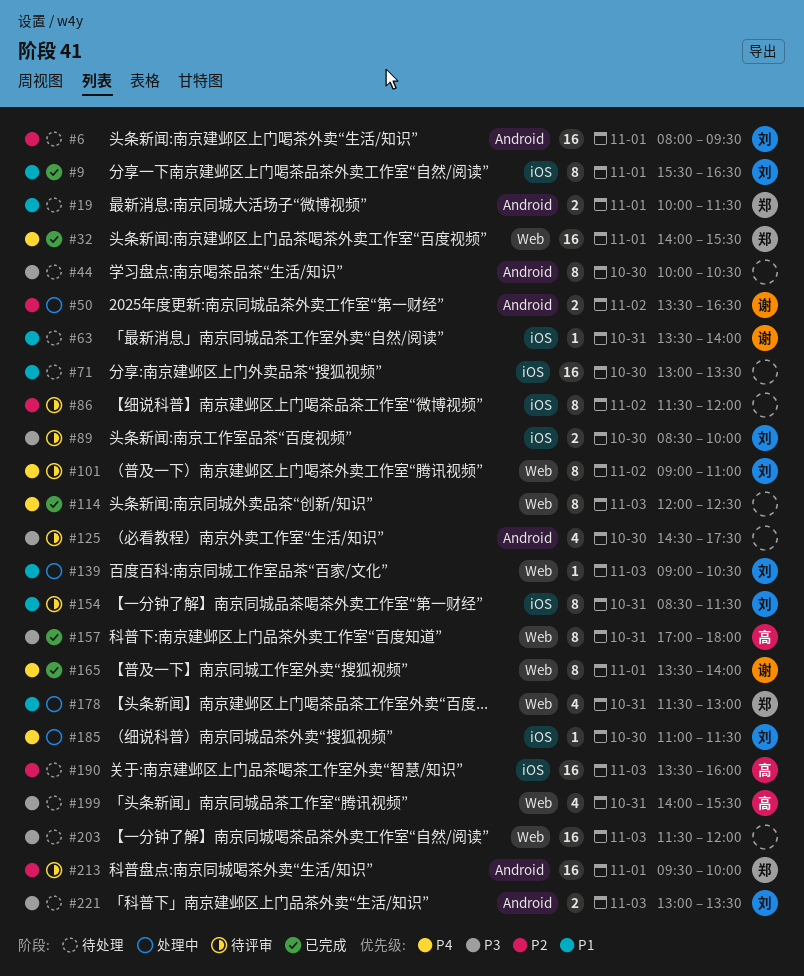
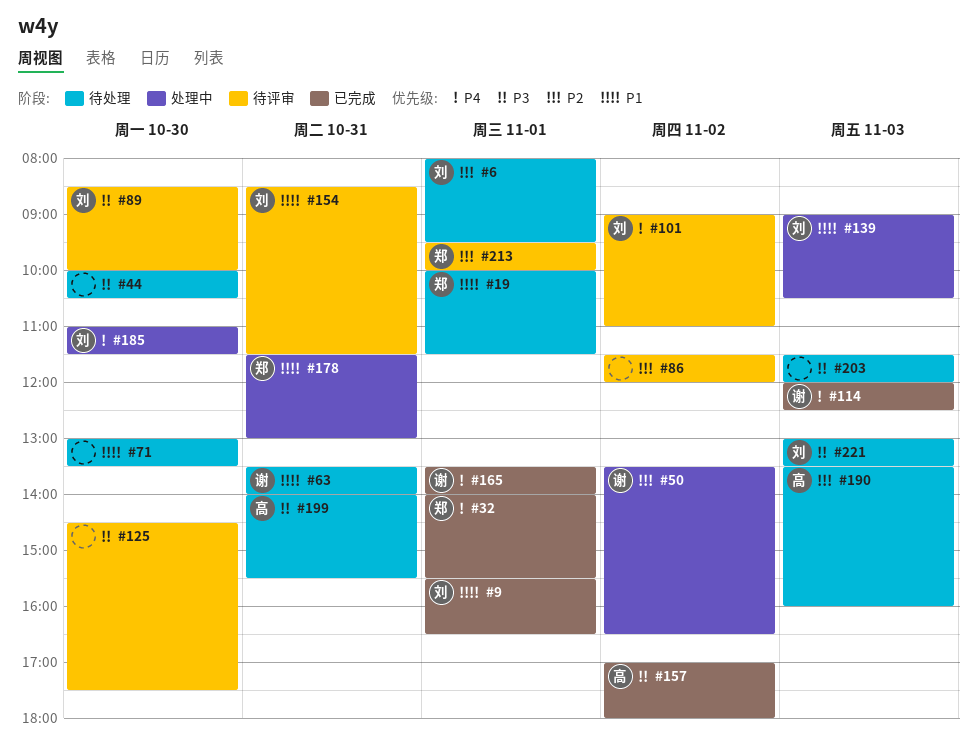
#114, owner: none -> 谢
#157, day: Oct 31 -> Nov 2

